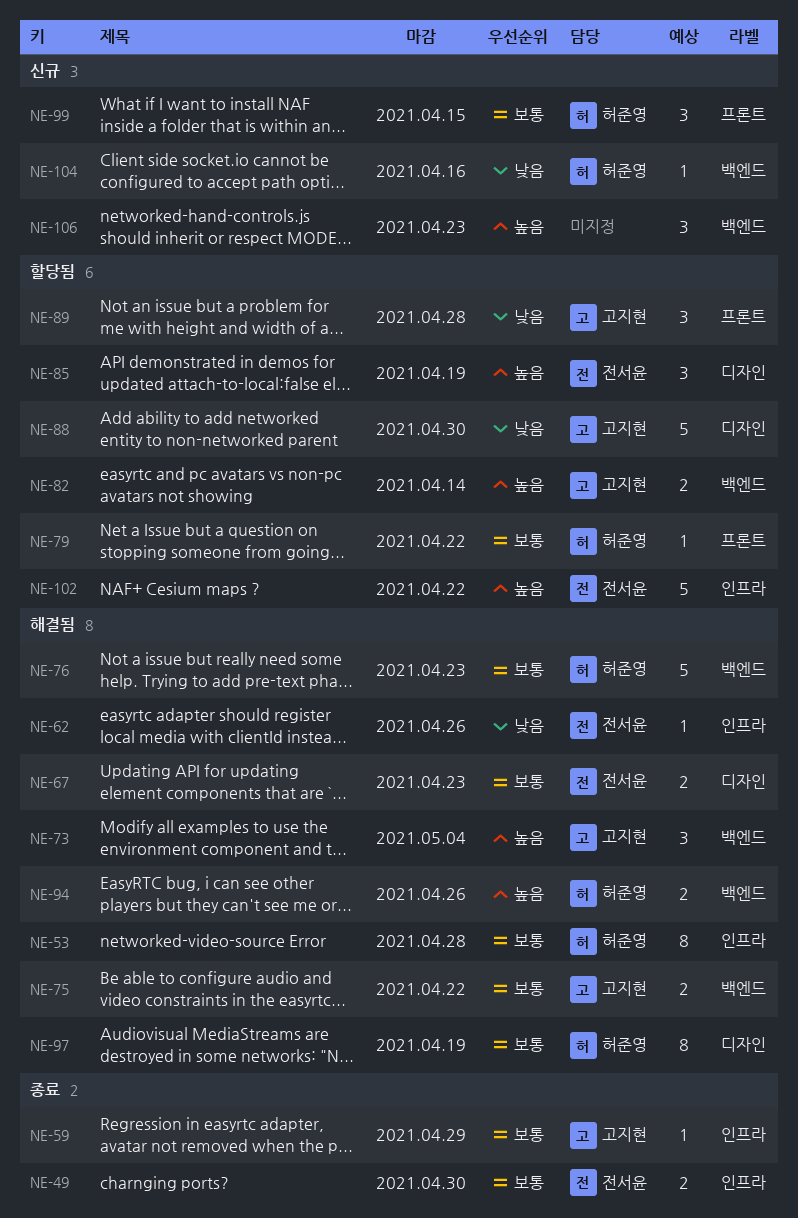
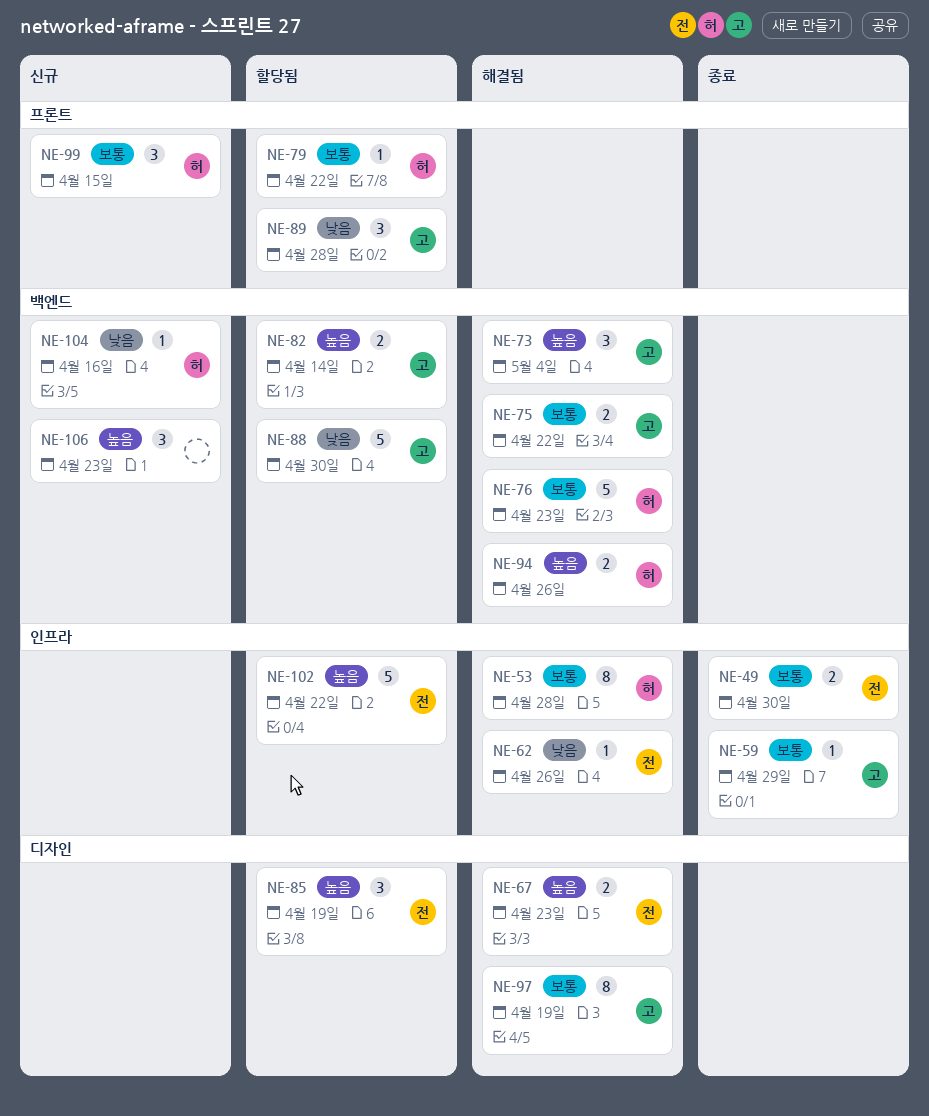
NE-67, priority: 보통 -> 높음
NE-88, label: 디자인 -> 백엔드
NE-97, owner: 허준영 -> 고지현

